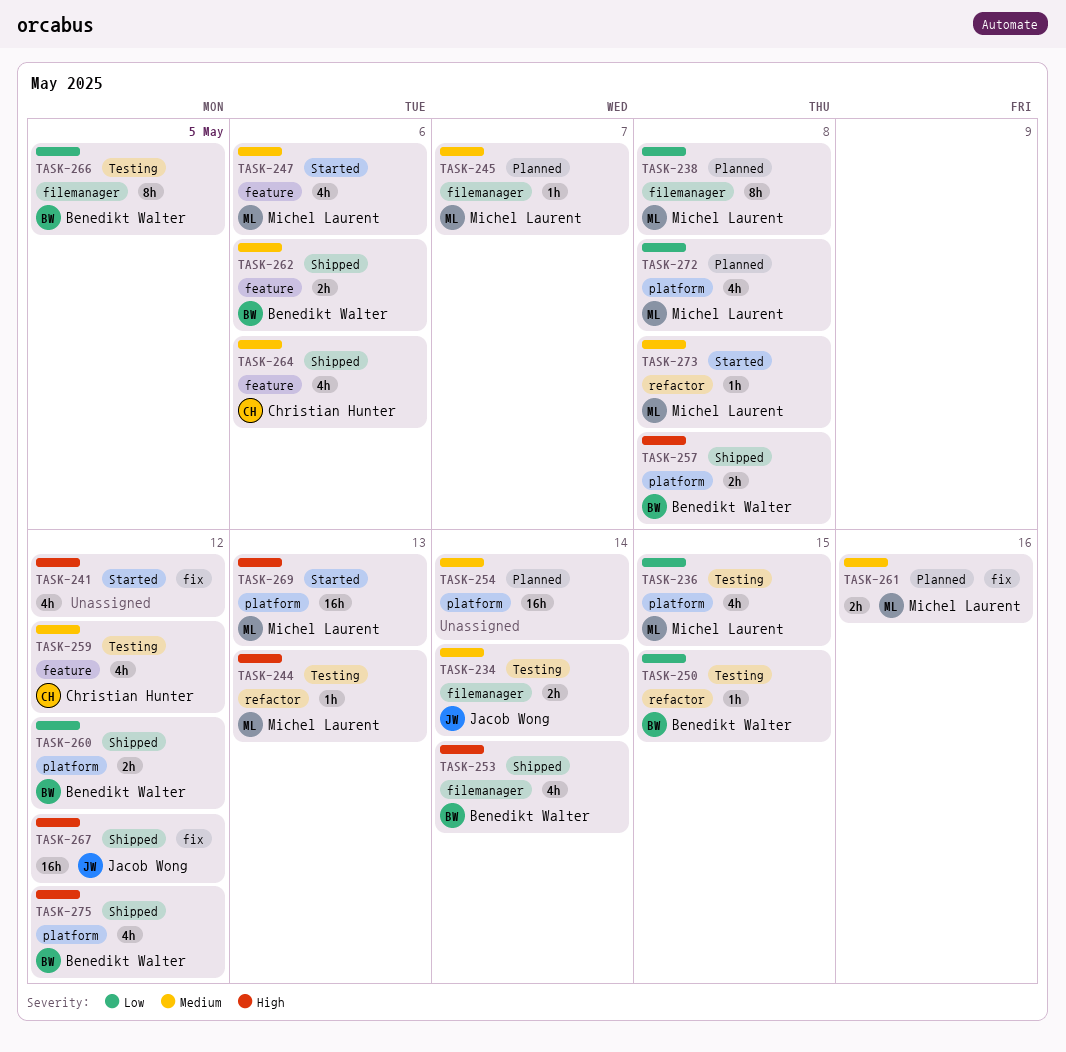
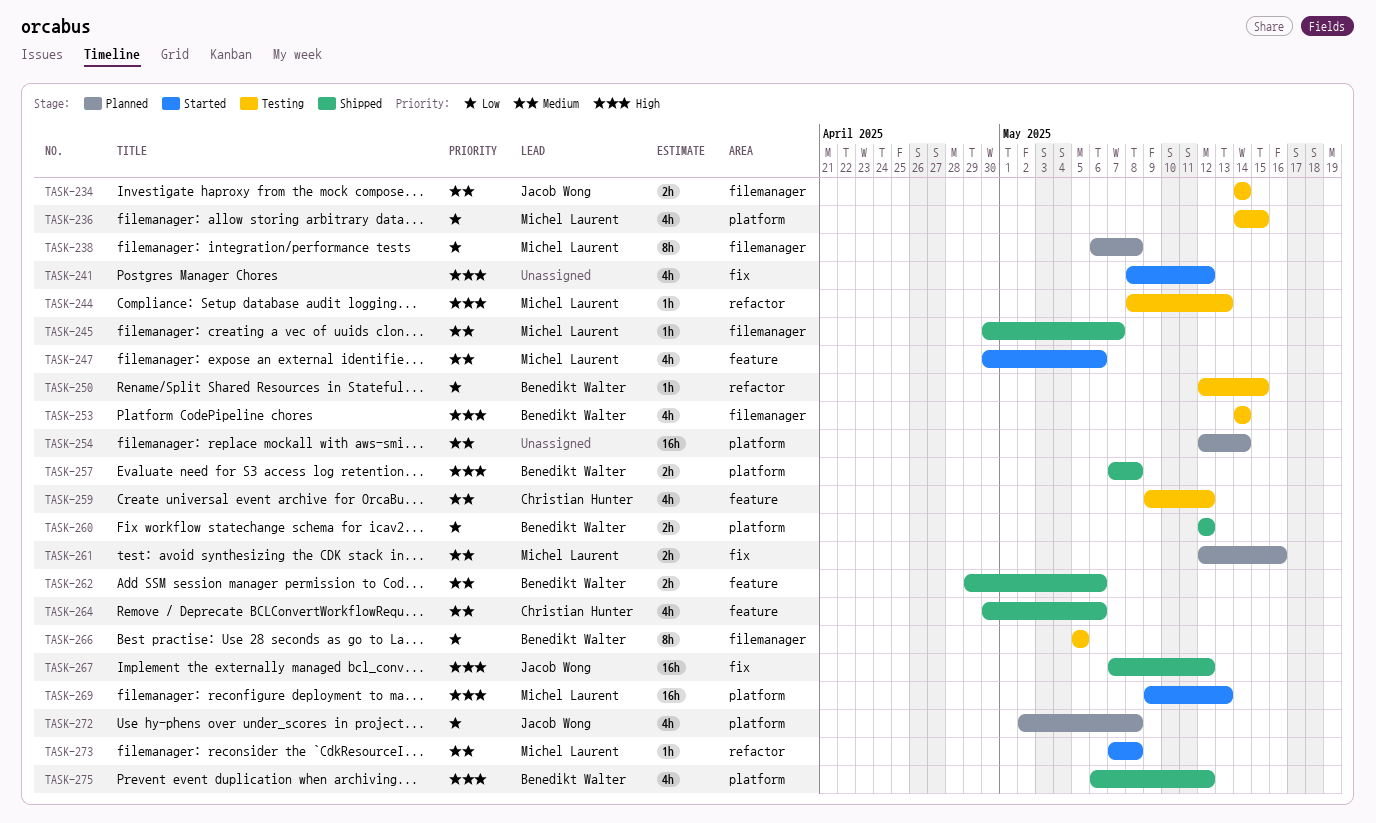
TASK-245, status: Planned -> Shipped
TASK-253, status: Shipped -> Testing
TASK-272, owner: Michel Laurent -> Jacob Wong

